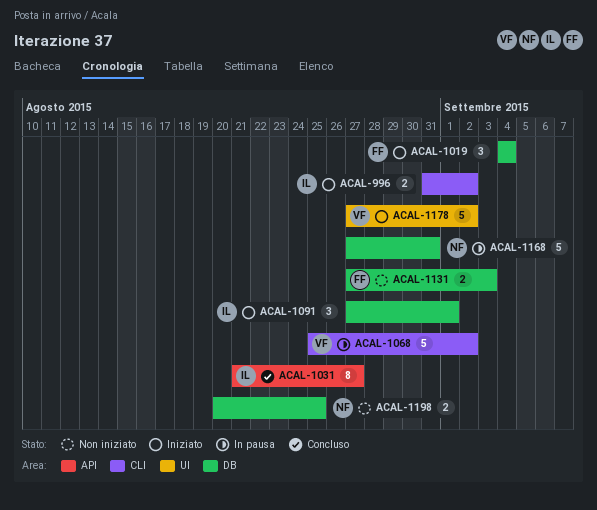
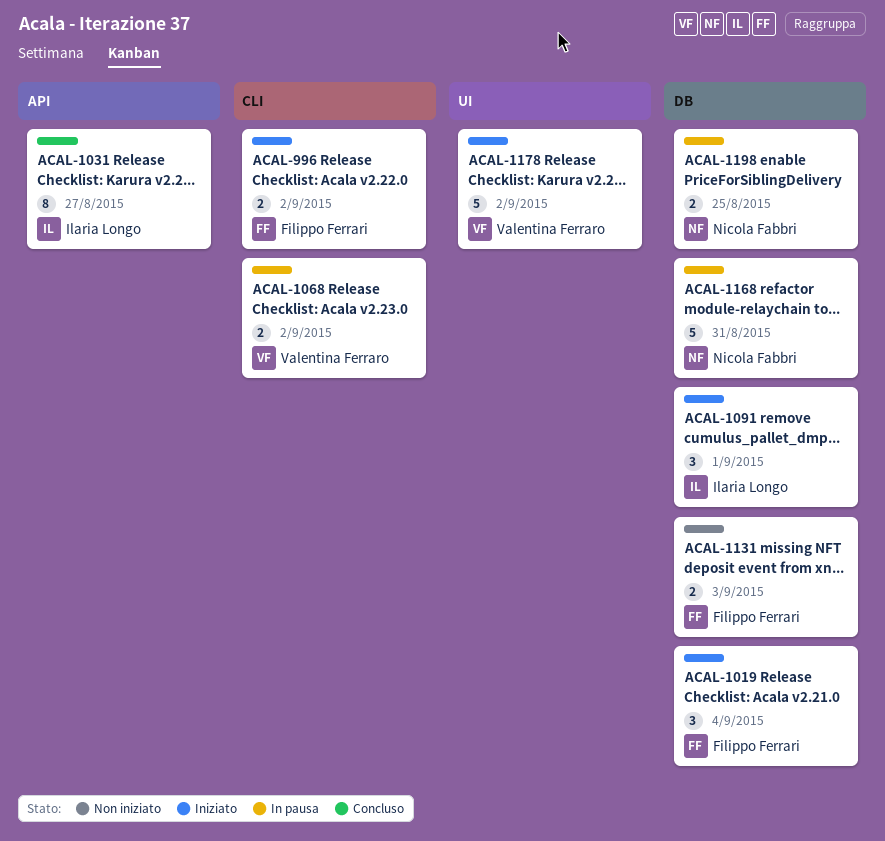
ACAL-996, owner: Ilaria Longo -> Filippo Ferrari
ACAL-1068, estimate: 5 -> 2
ACAL-1198, status: Non iniziato -> In pausa

